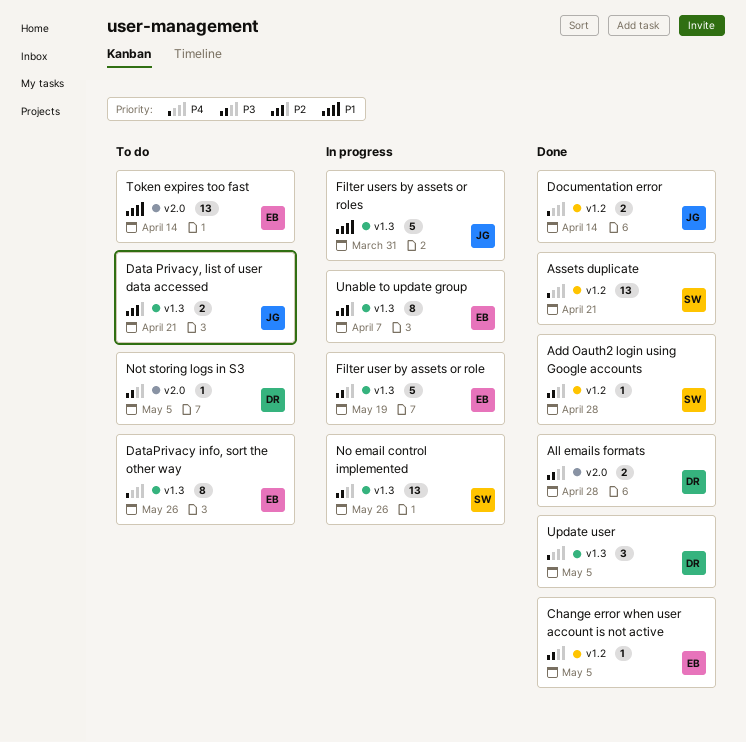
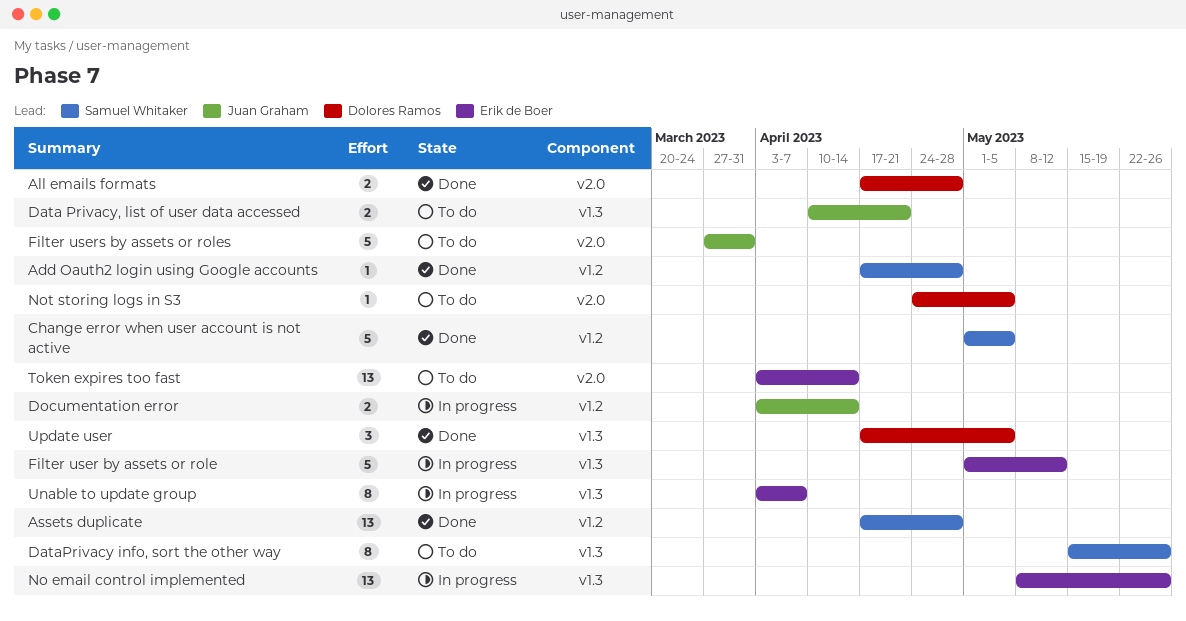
Assets duplicate, due: Apr 21 -> Apr 28
Change error when user account is not active, owner: Erik de Boer -> Samuel Whitaker
Change error when user account is not active, estimate: 1 -> 5
DataPrivacy info, sort the other way, owner: Erik de Boer -> Samuel Whitaker
Documentation error, status: Done -> In progress
Filter user by assets or role, due: May 19 -> May 12
Filter users by assets or roles, status: In progress -> To do
Filter users by assets or roles, label: v1.3 -> v2.0
No email control implemented, owner: Samuel Whitaker -> Erik de Boer

